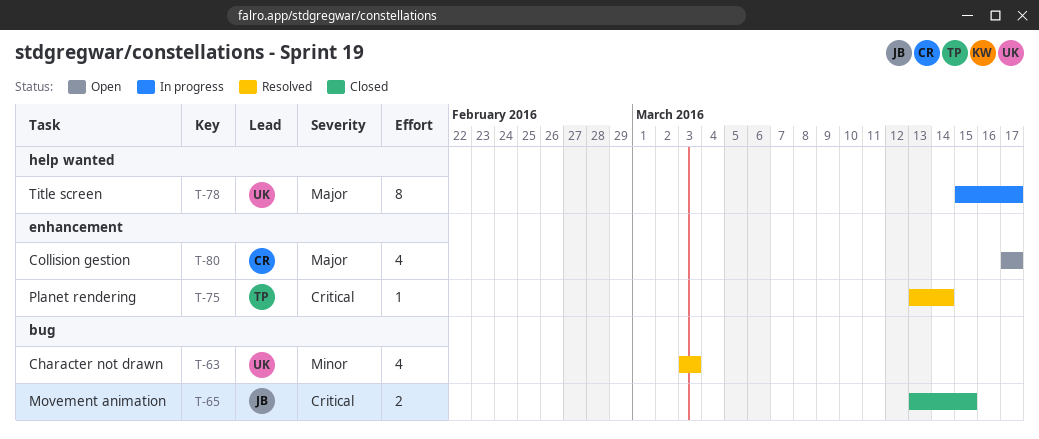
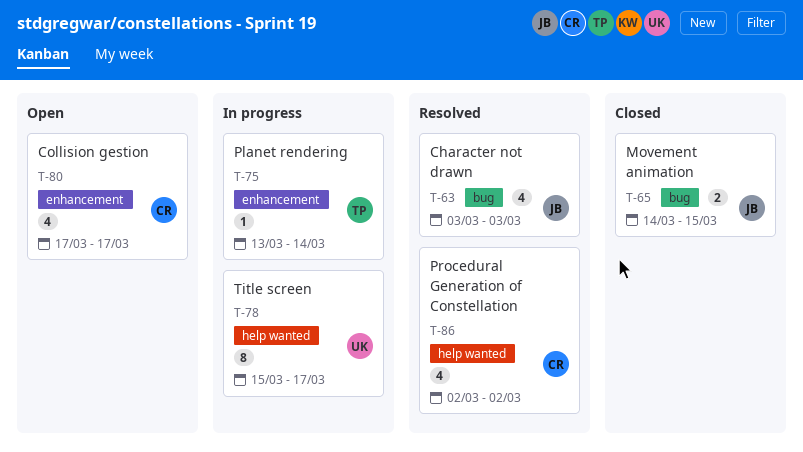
T-63, owner: UK -> JB
T-65, start: Mar 13 -> Mar 14
T-75, status: Resolved -> In progress
T-86: none -> present

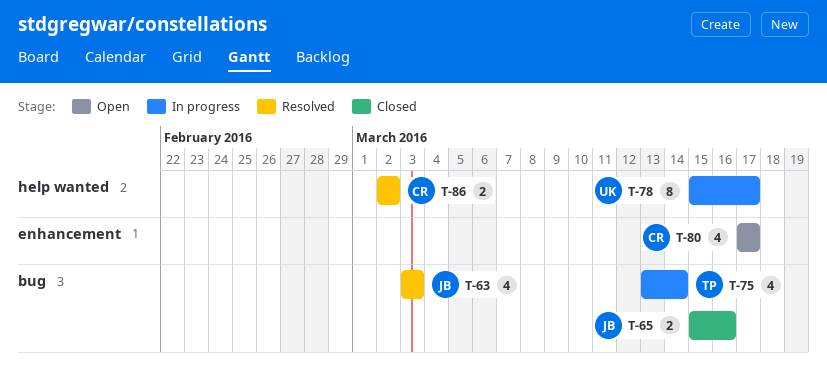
T-65, start: Mar 14 -> Mar 15
T-65, due: Mar 15 -> Mar 16
T-75, label: enhancement -> bug
T-75, estimate: 1 -> 4
T-86, estimate: 4 -> 2

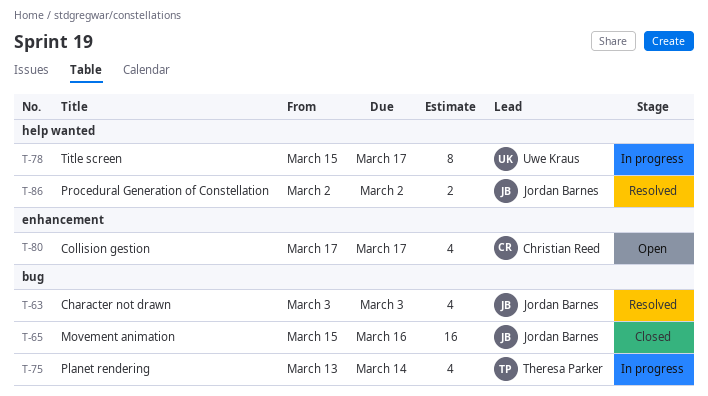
T-65, estimate: 2 -> 16
T-86, owner: Christian Reed -> Jordan Barnes

